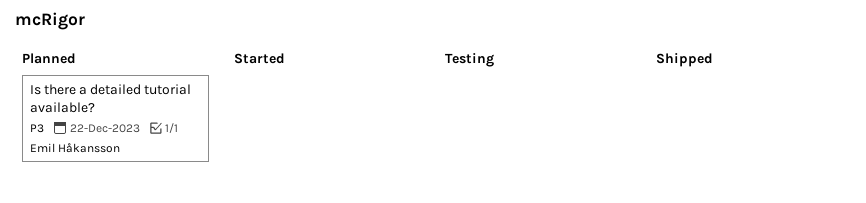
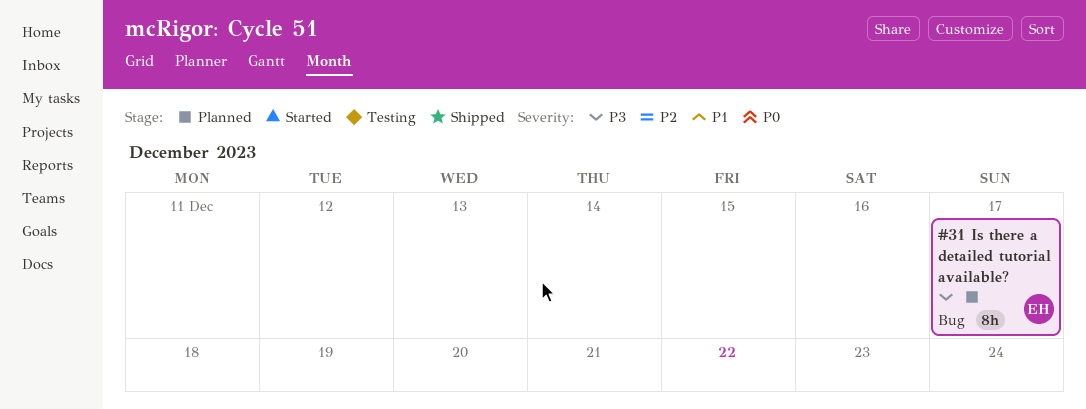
Is there a detailed tutorial available?, due: Dec 22 -> Dec 17

